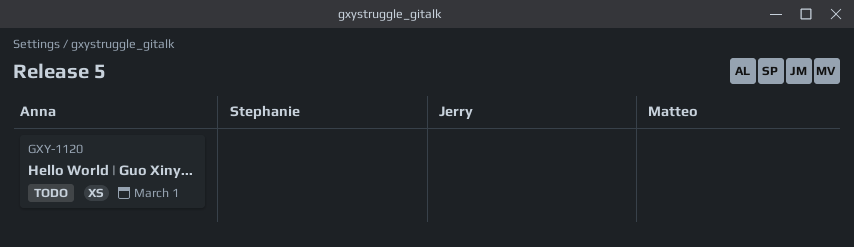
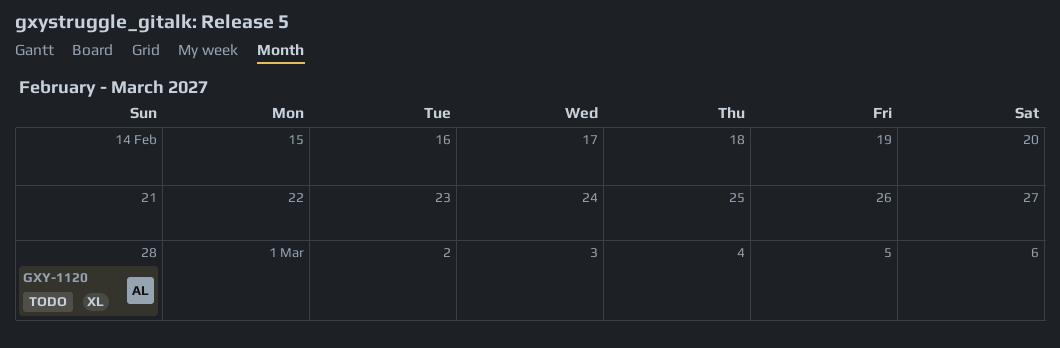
GXY-1120, estimate: XS -> XL
GXY-1120, due: Mar 1 -> Feb 28

